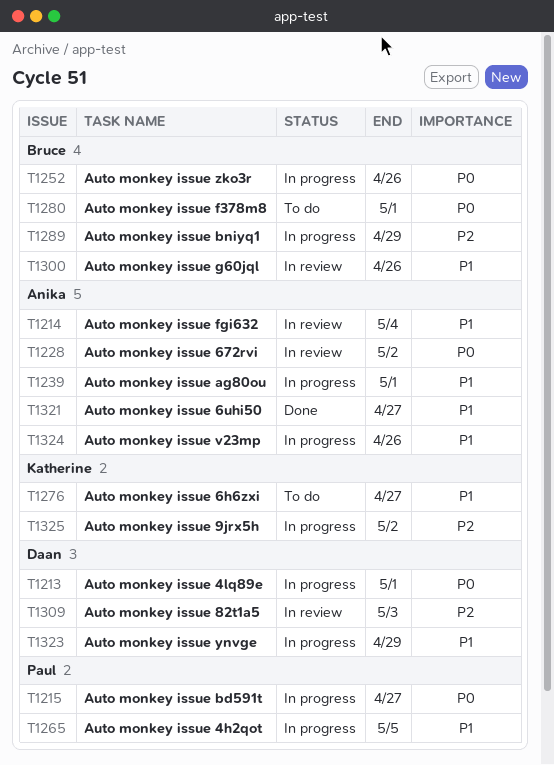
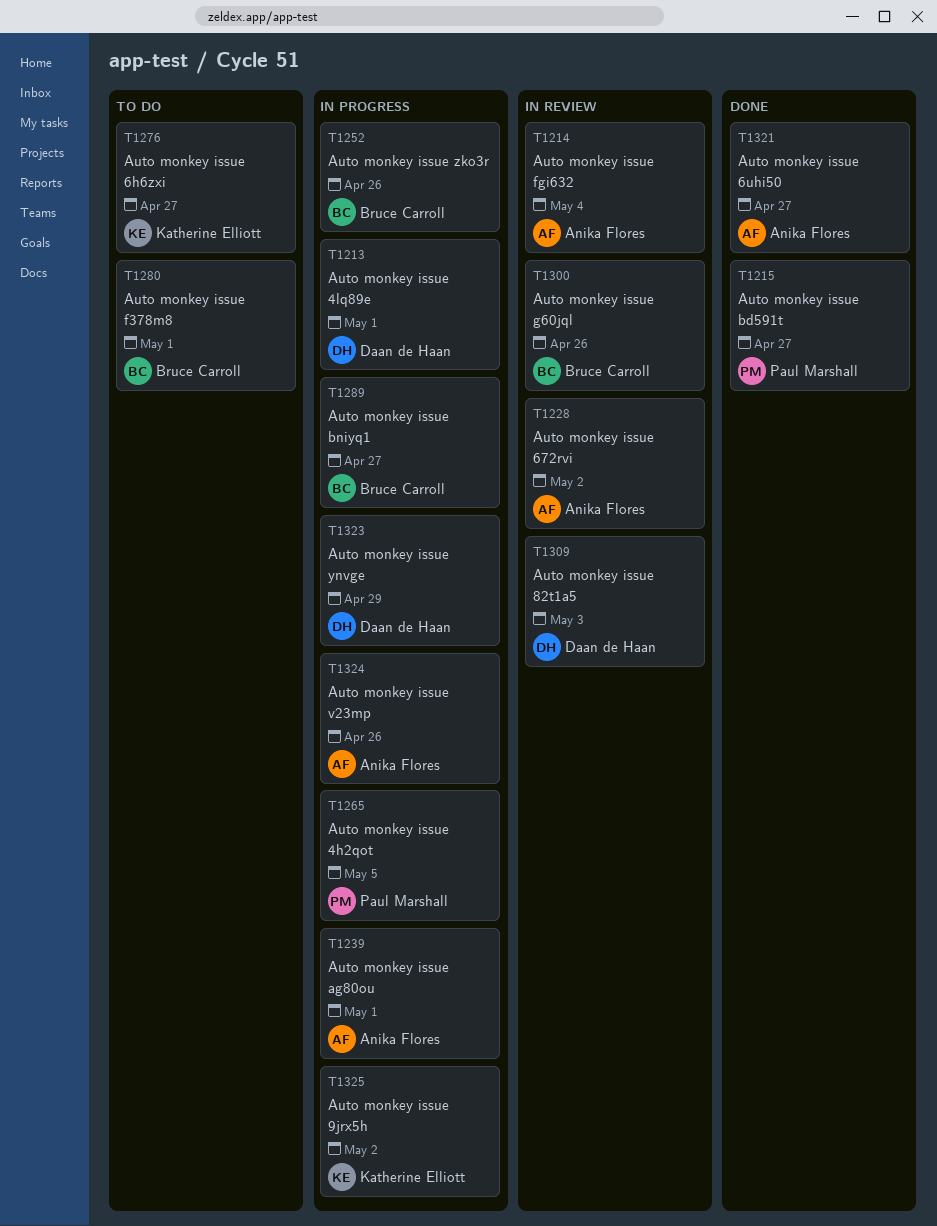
T1215, status: In progress -> Done
T1289, due: Apr 29 -> Apr 27

